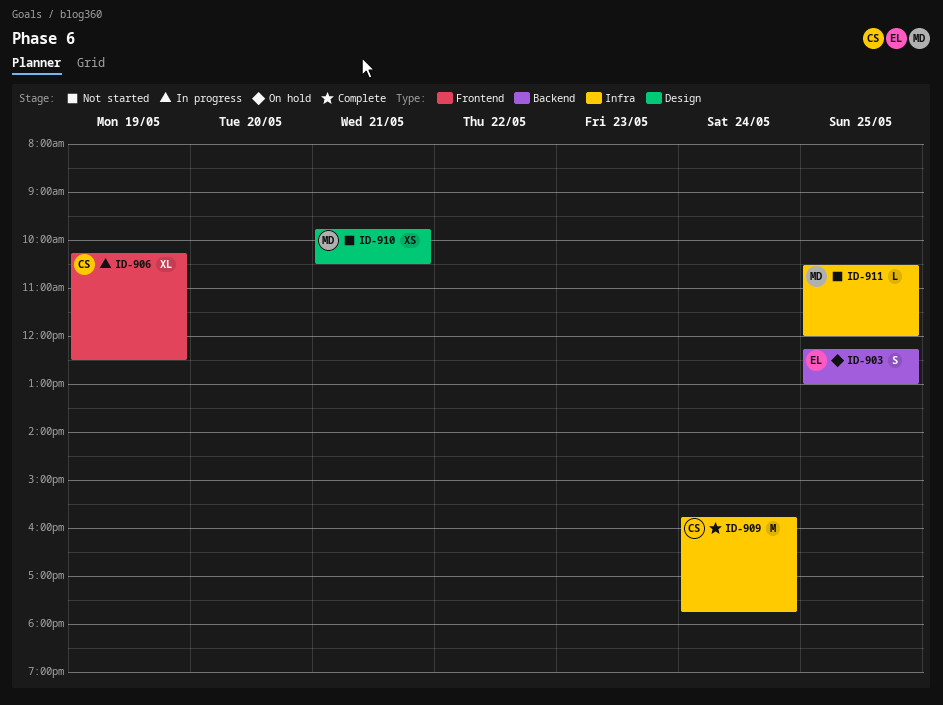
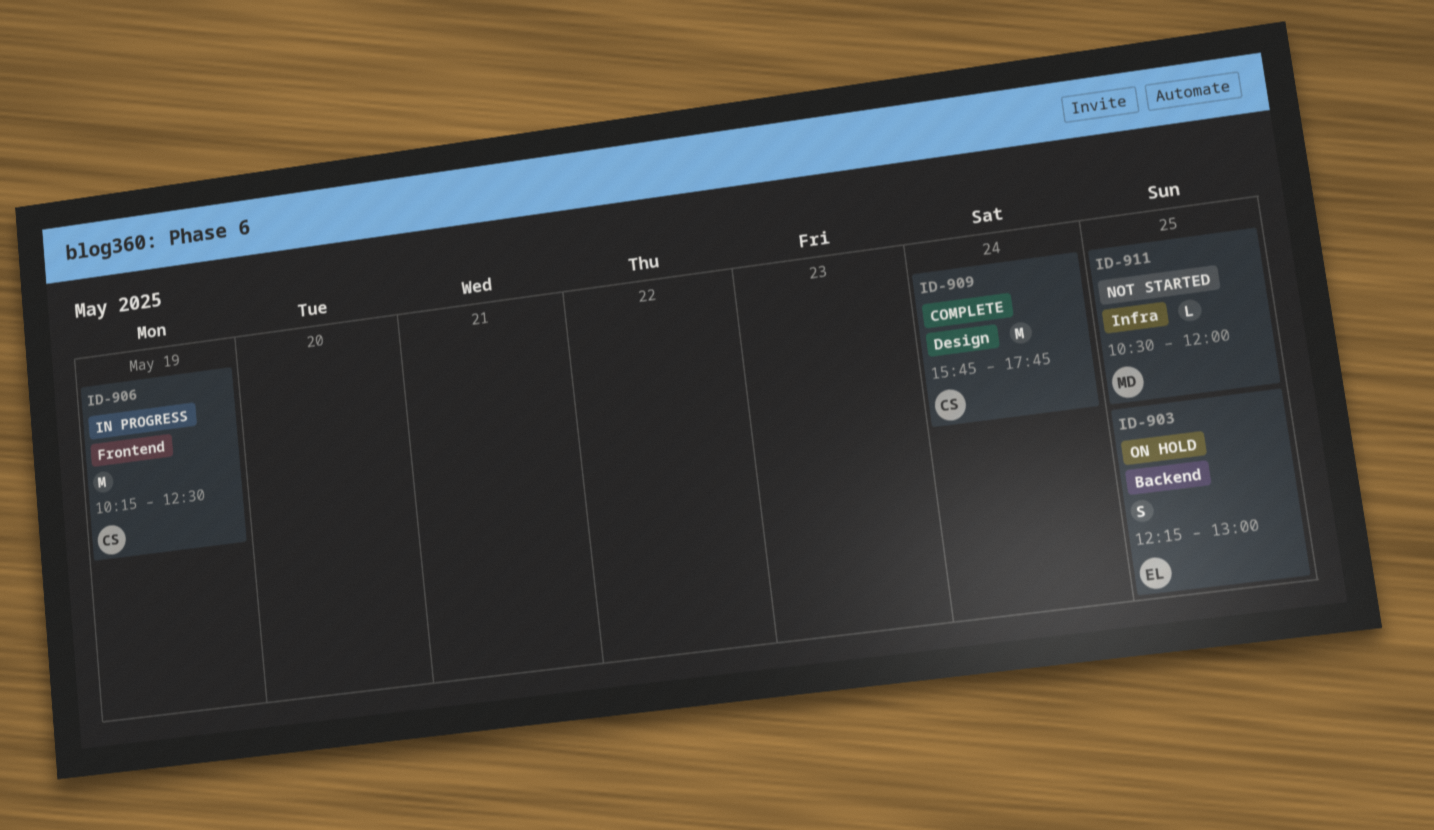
ID-906, estimate: XL -> M
ID-909, label: Infra -> Design
ID-910: present -> none

